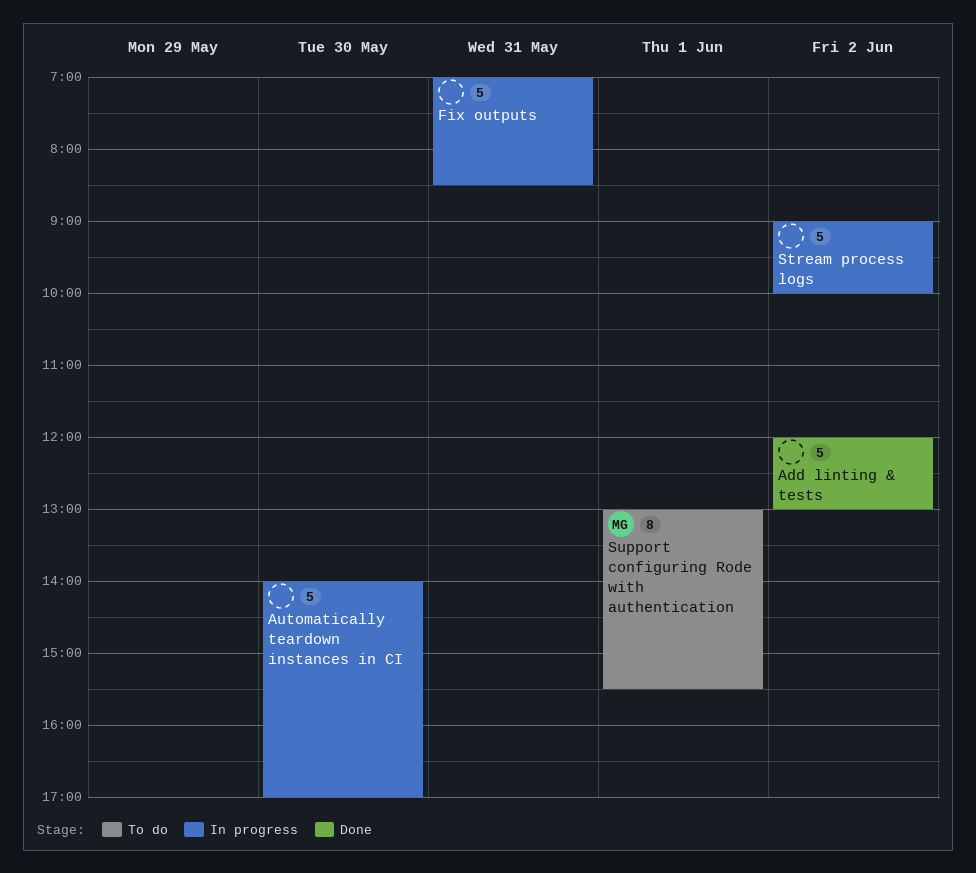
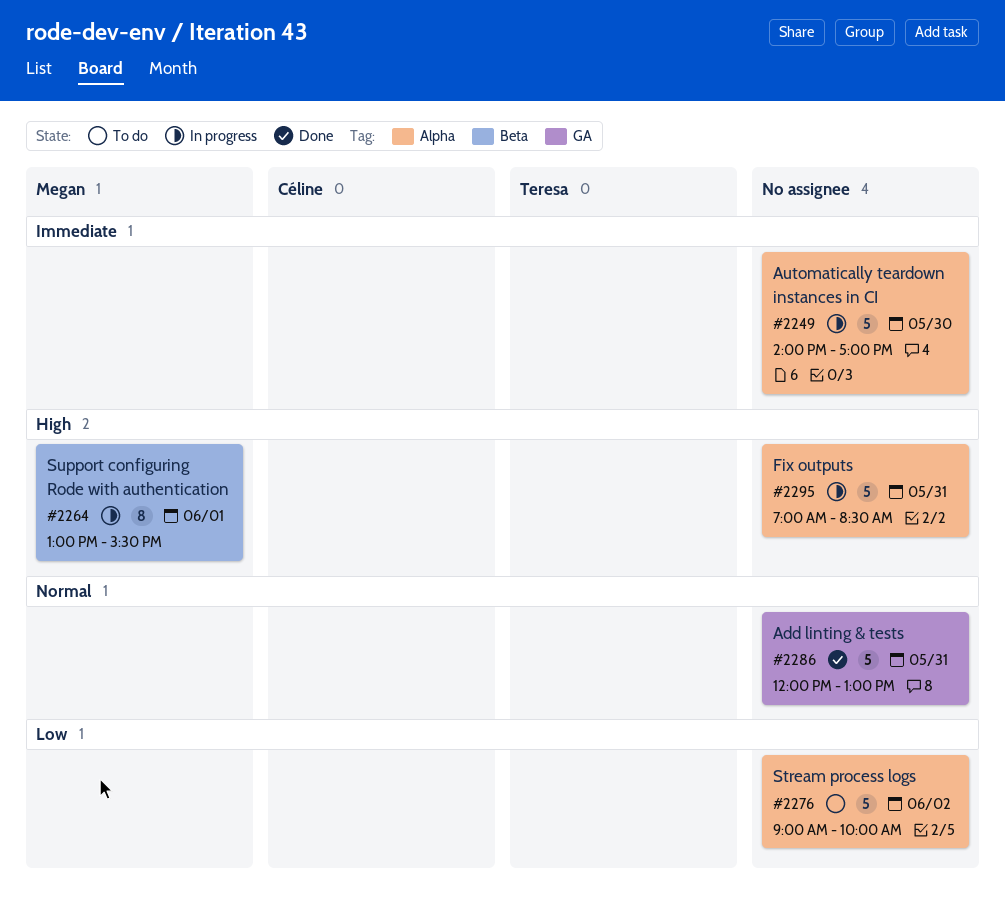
Add linting & tests, day: Jun 2 -> May 31
Stream process logs, status: In progress -> To do
Support configuring Rode with authentication, status: To do -> In progress

